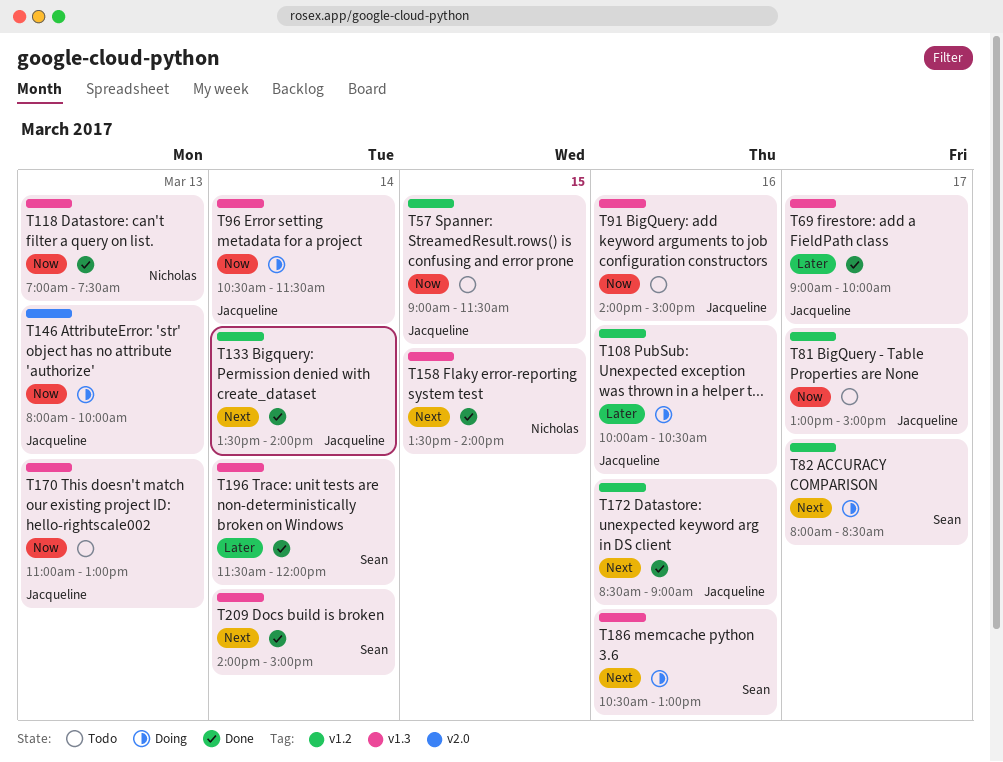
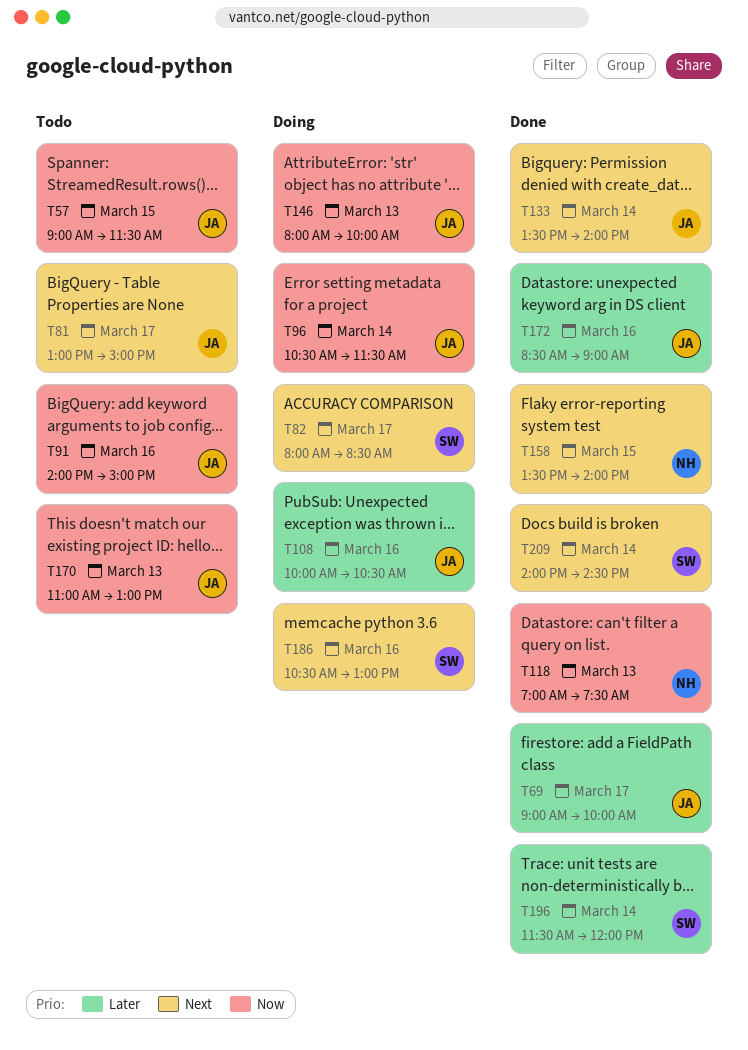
T81, priority: Now -> Next
T172, priority: Next -> Later
T209, ends: 15:00 -> 14:30

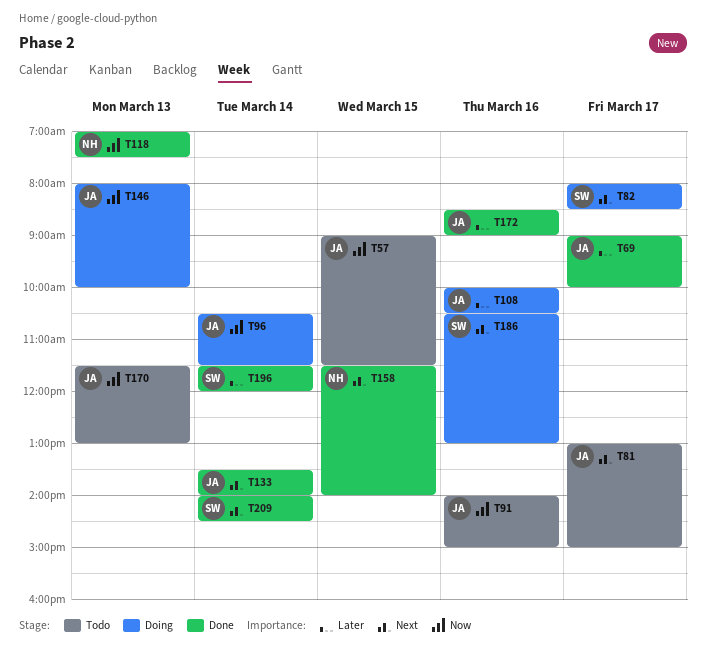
T158, begins: 13:30 -> 11:30
T170, begins: 11:00 -> 11:30

